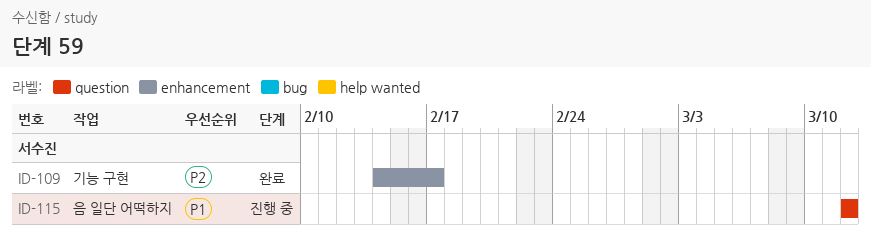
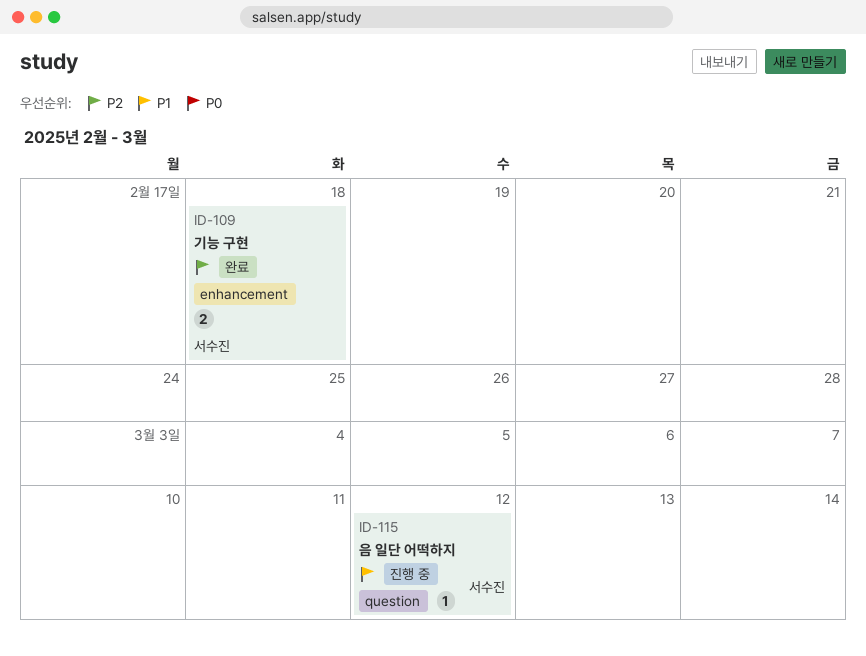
ID-109, due: Feb 17 -> Feb 18

